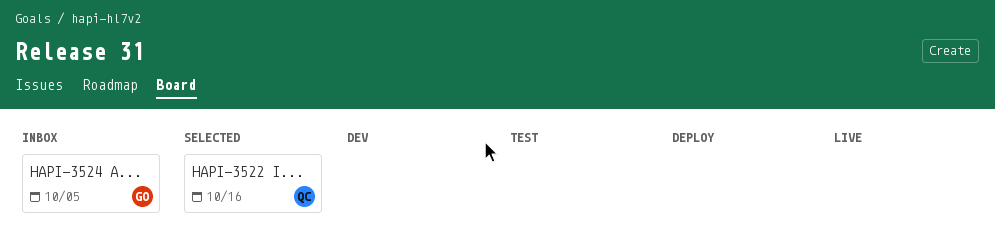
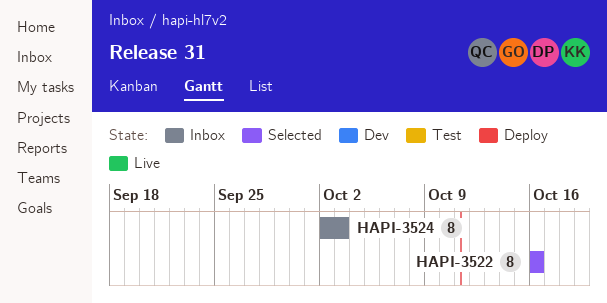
HAPI-3524, due: Oct 5 -> Oct 3

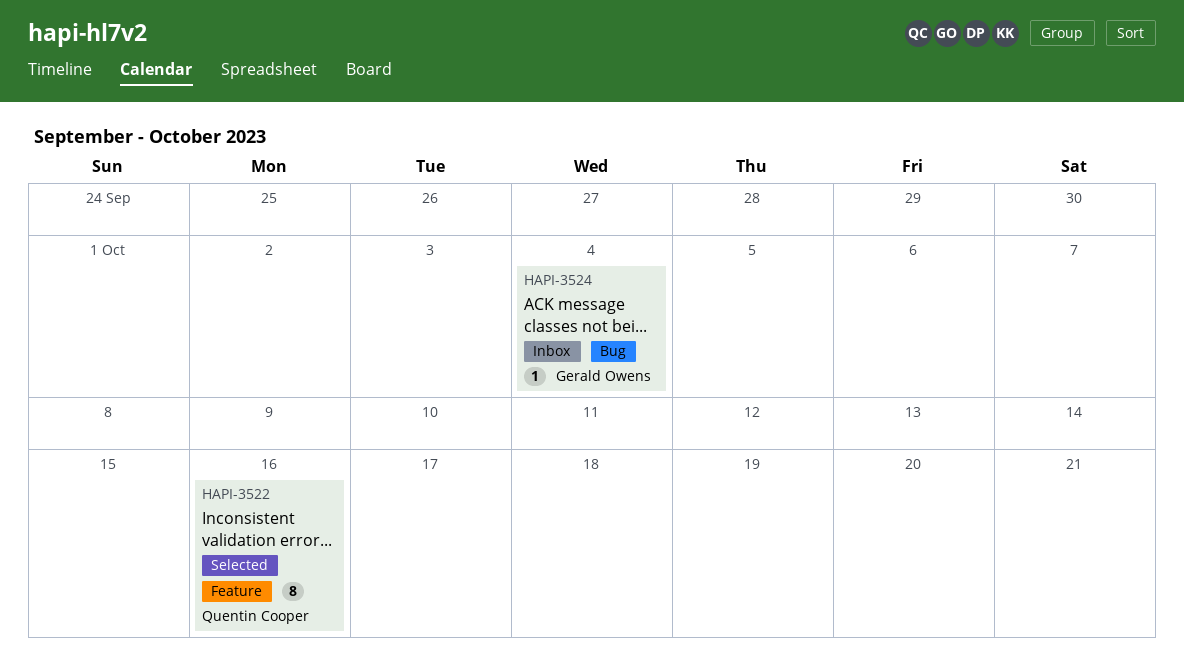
HAPI-3524, estimate: 8 -> 1
HAPI-3524, due: Oct 3 -> Oct 4

